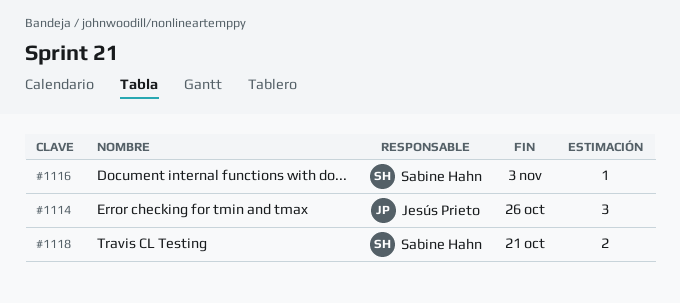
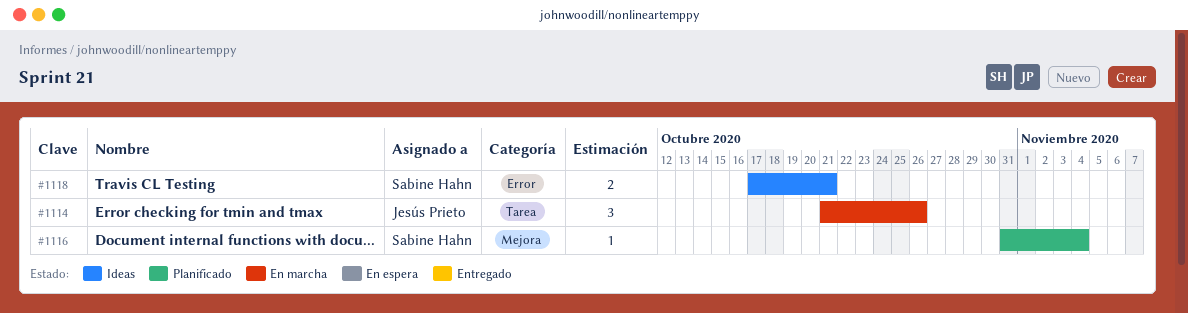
#1116, due: Nov 3 -> Nov 4

